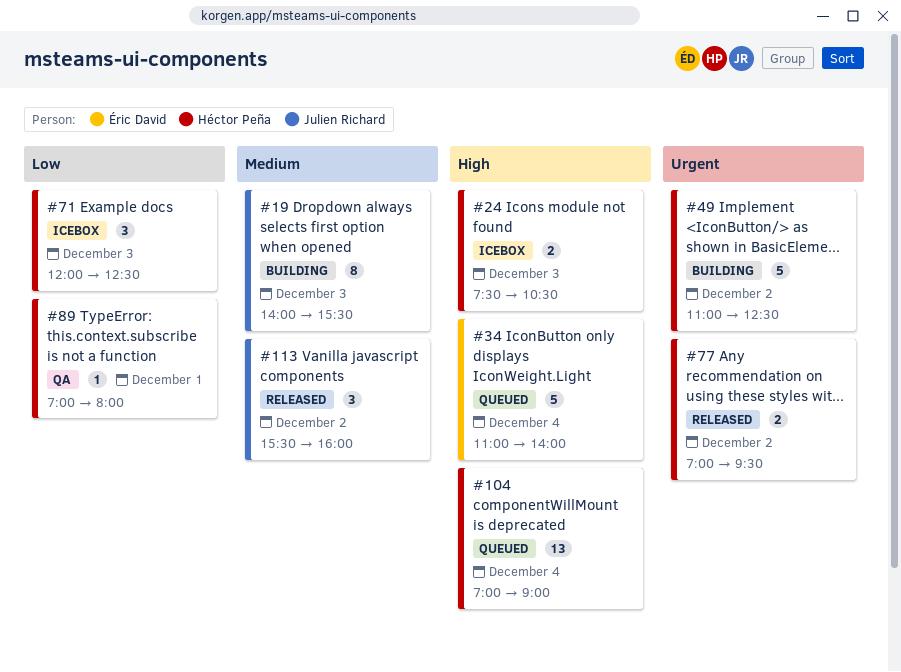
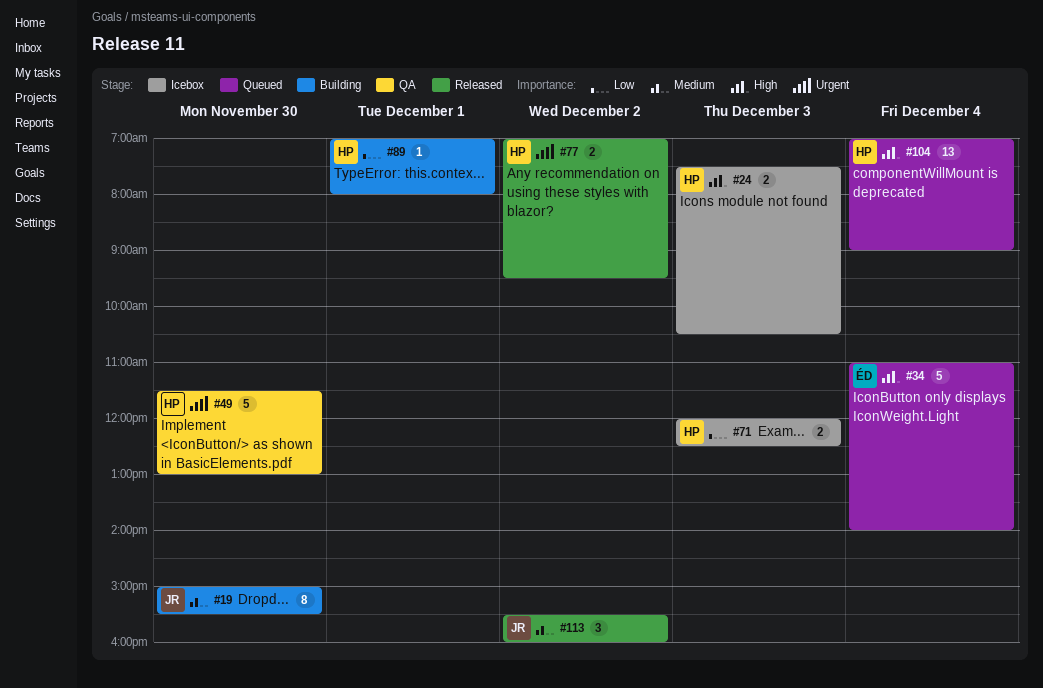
#19, day: Dec 3 -> Nov 30
#19, begins: 14:00 -> 15:00
#49, status: Building -> QA
#49, day: Dec 2 -> Nov 30
#49, begins: 11:00 -> 11:30
#49, ends: 12:30 -> 13:00
#71, estimate: 3 -> 2
#89, status: QA -> Building

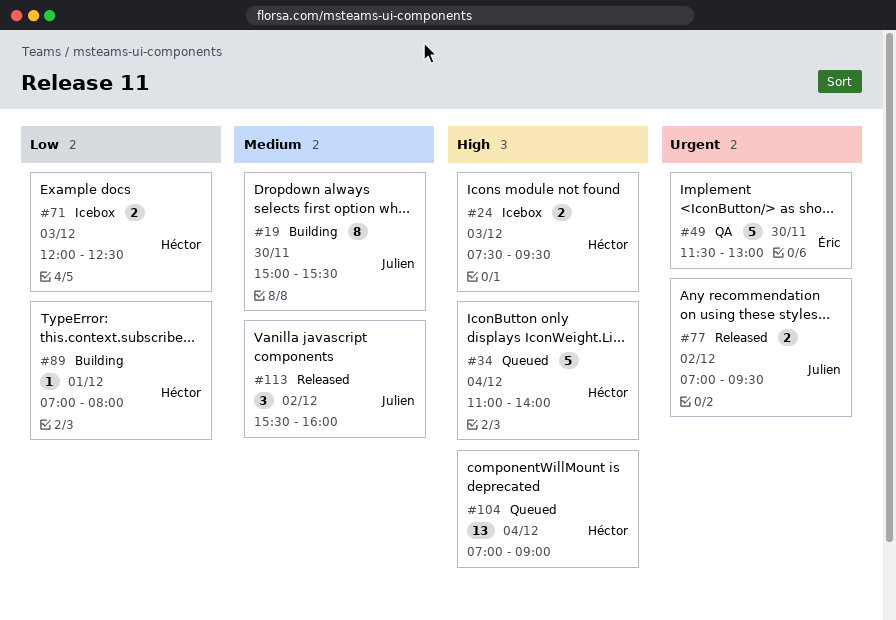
#24, ends: 10:30 -> 09:30
#34, owner: Éric -> Héctor
#49, owner: Héctor -> Éric
#77, owner: Héctor -> Julien

